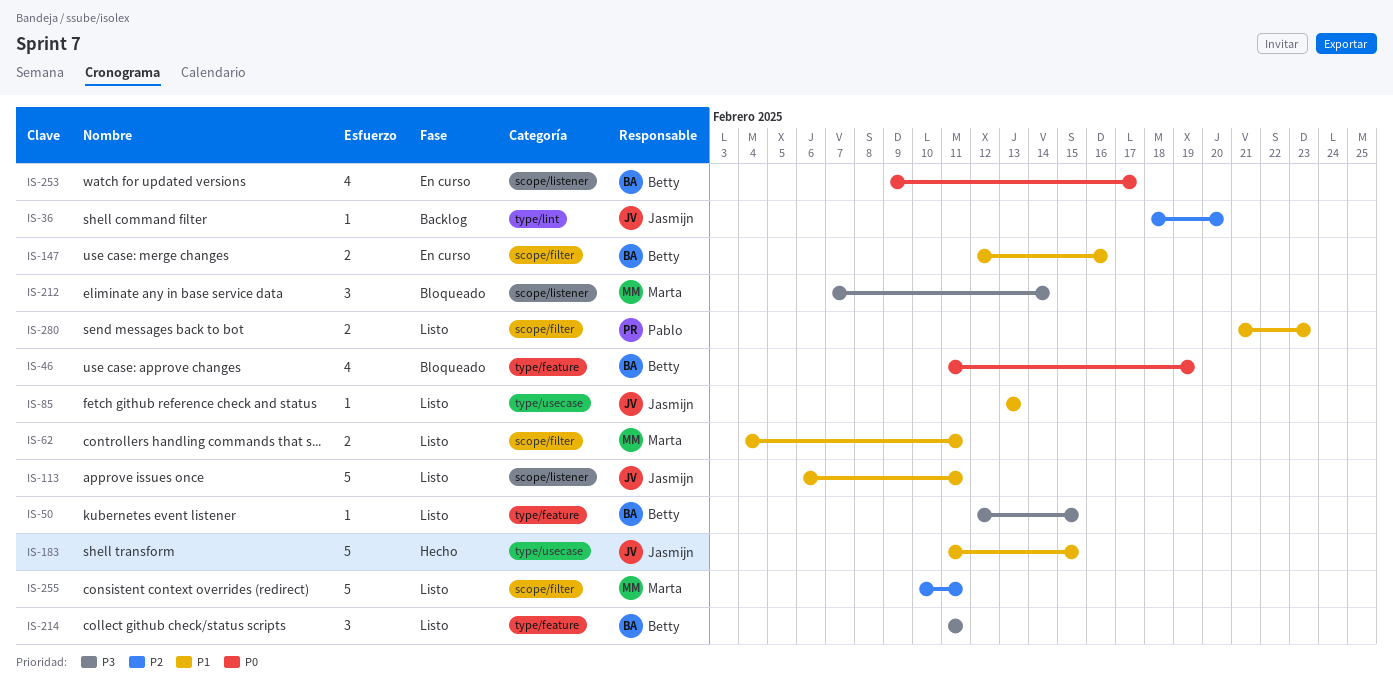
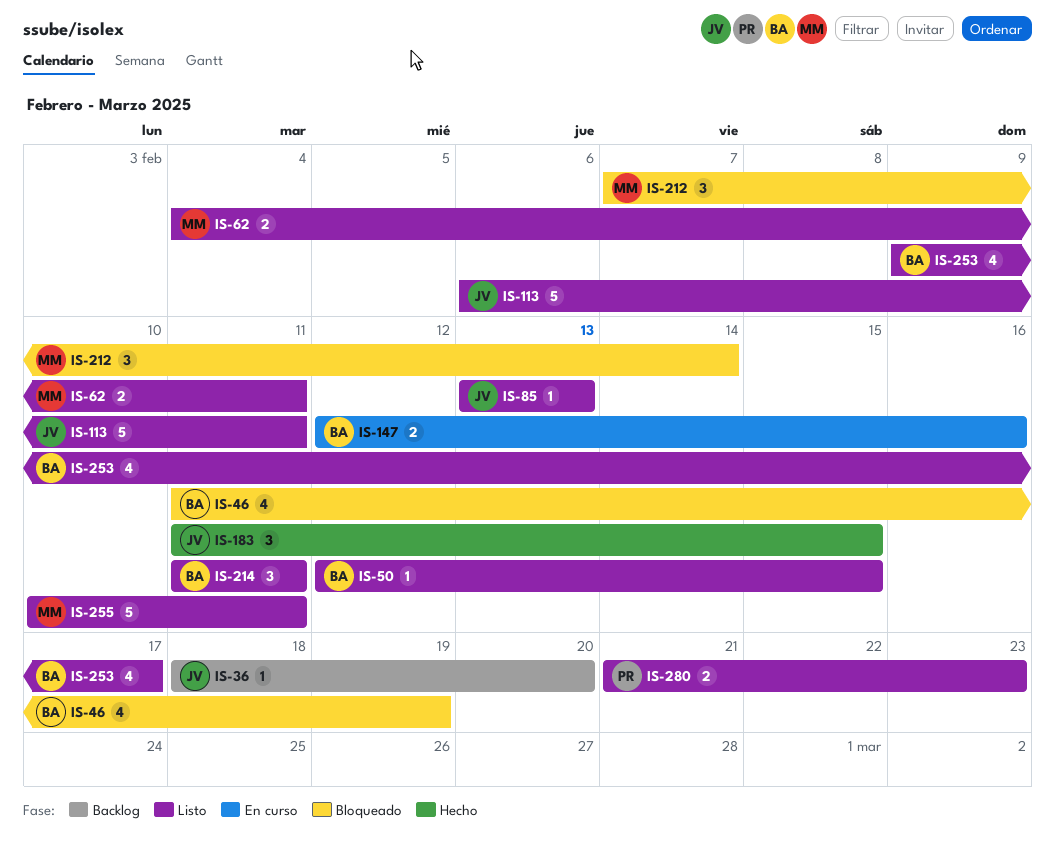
IS-183, estimate: 5 -> 3
IS-253, status: En curso -> Listo

